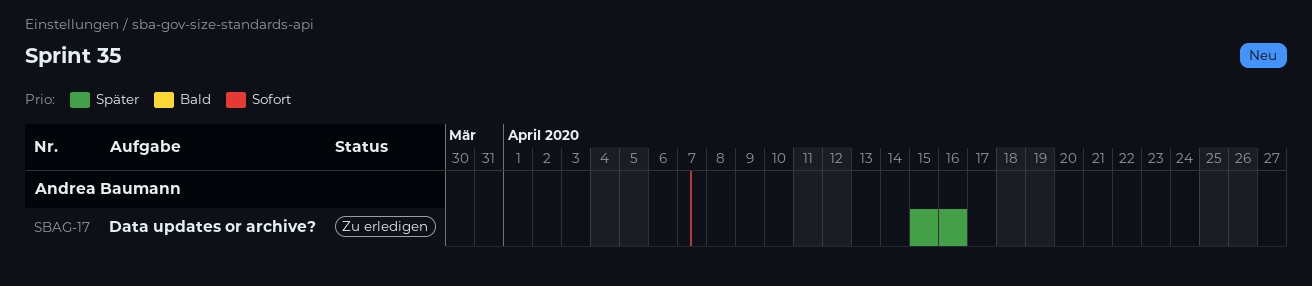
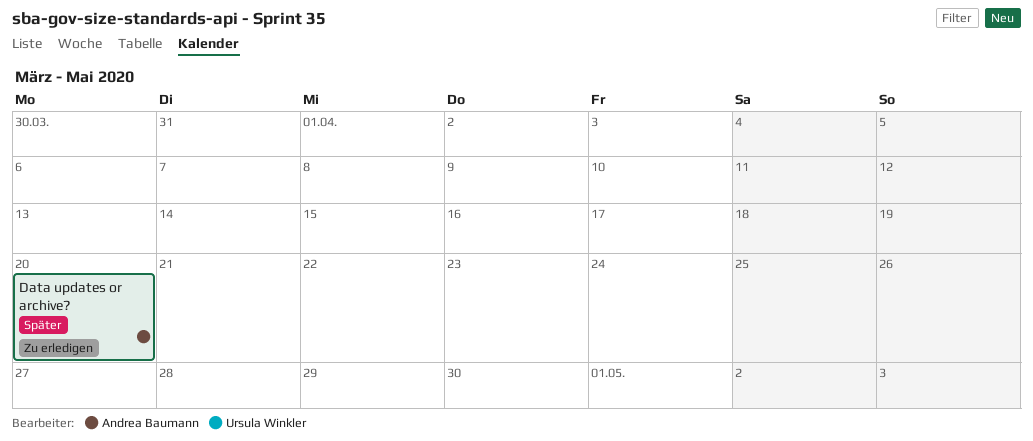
Data updates or archive?, due: Apr 16 -> Apr 20

